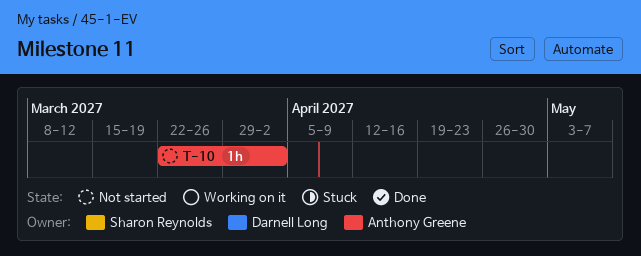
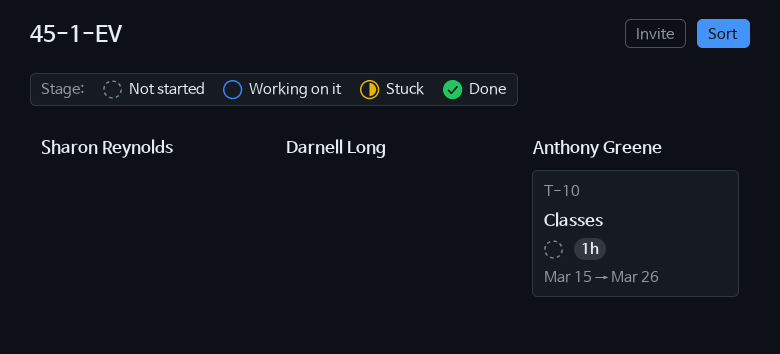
T-10, start: Mar 22 -> Mar 15
T-10, due: Apr 2 -> Mar 26

